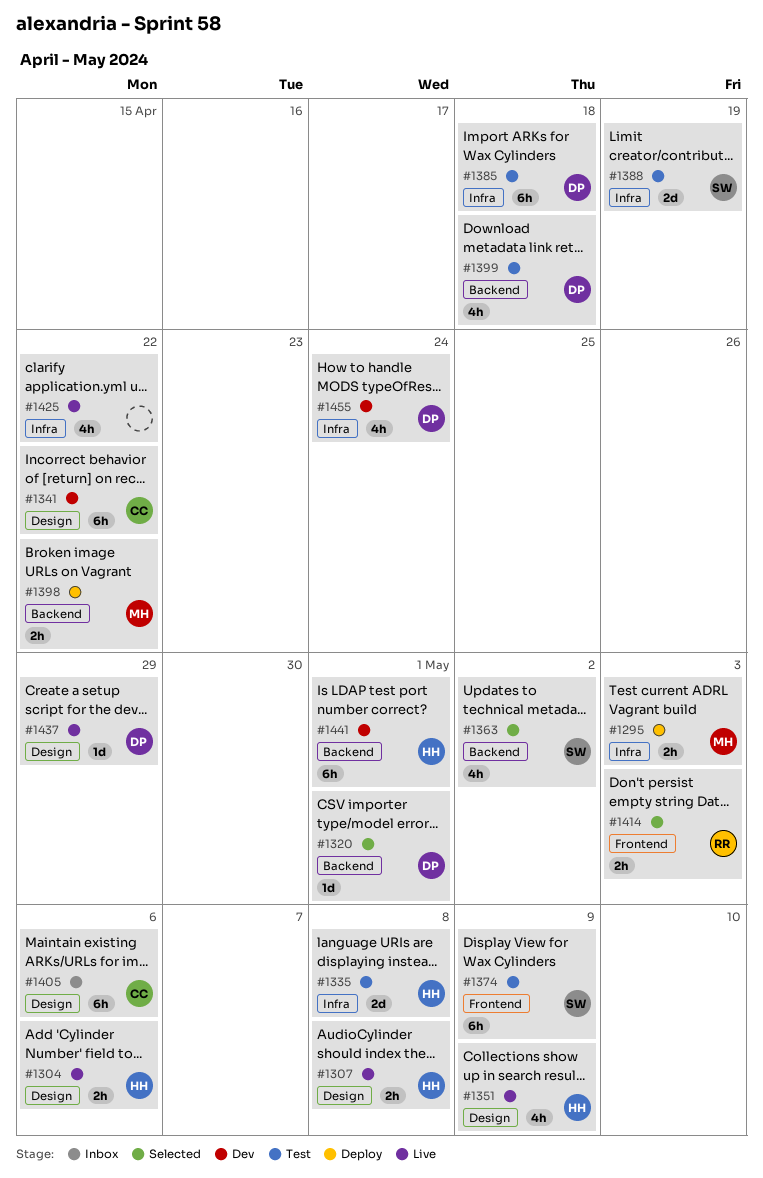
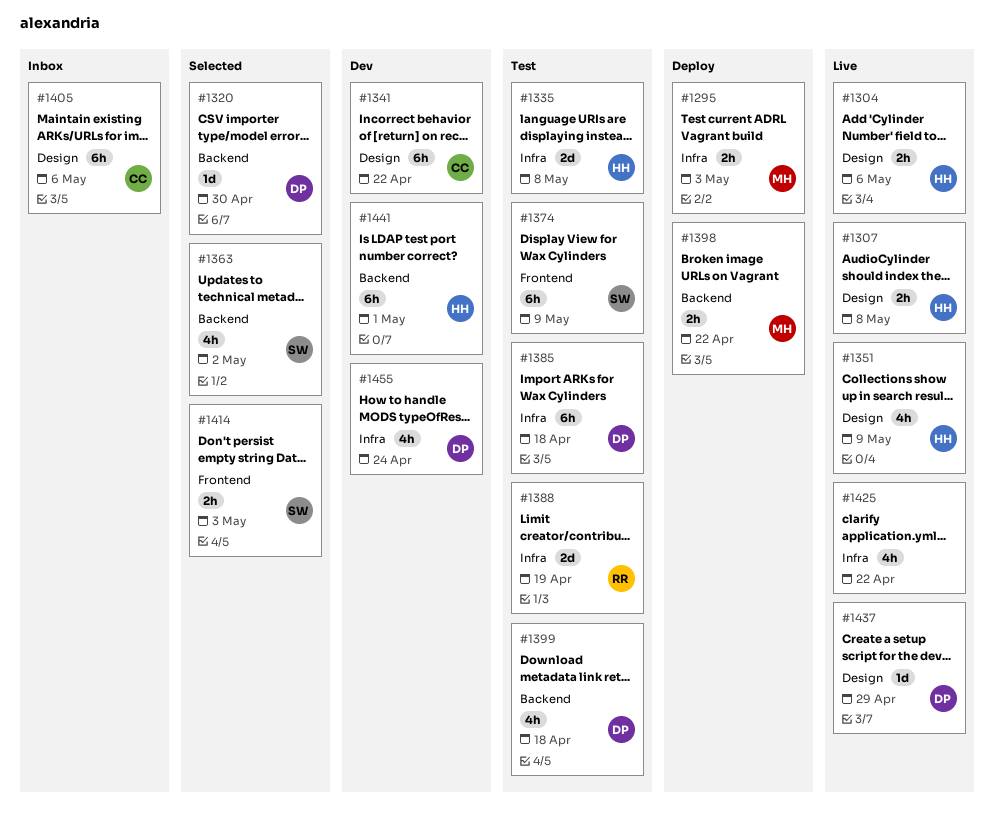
#1320, due: May 1 -> Apr 30
#1388, owner: SW -> RR
#1414, owner: RR -> SW

